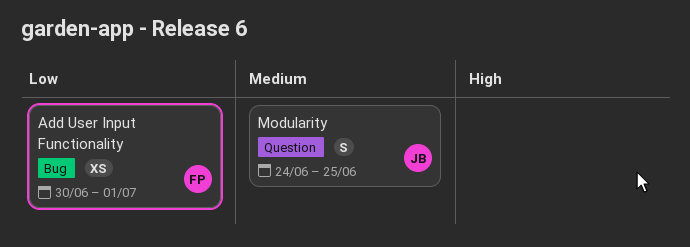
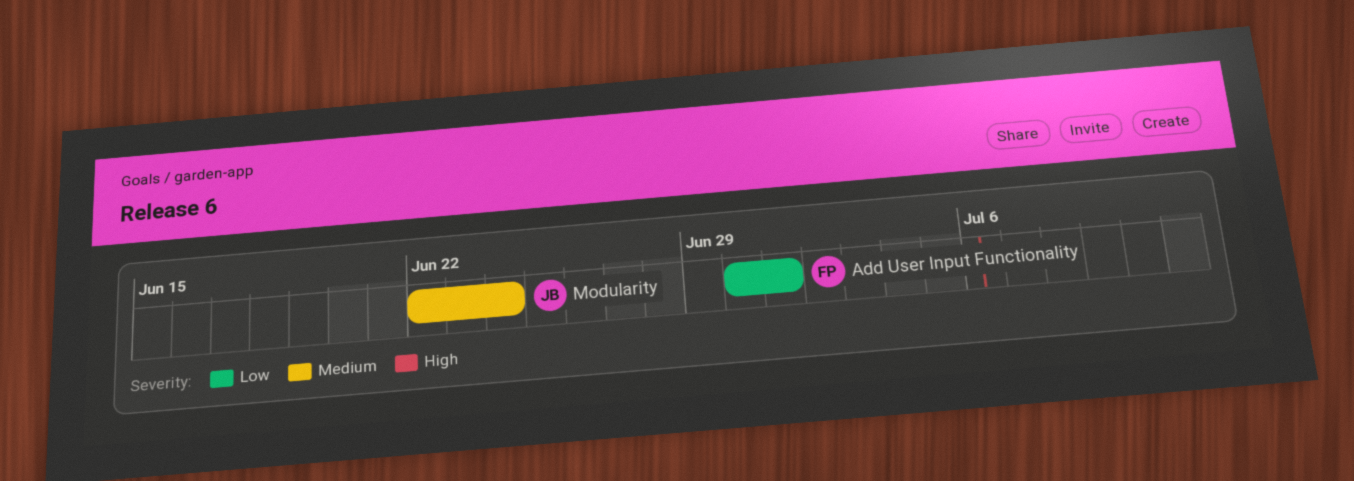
Modularity, start: Jun 24 -> Jun 22
Modularity, due: Jun 25 -> Jun 24

